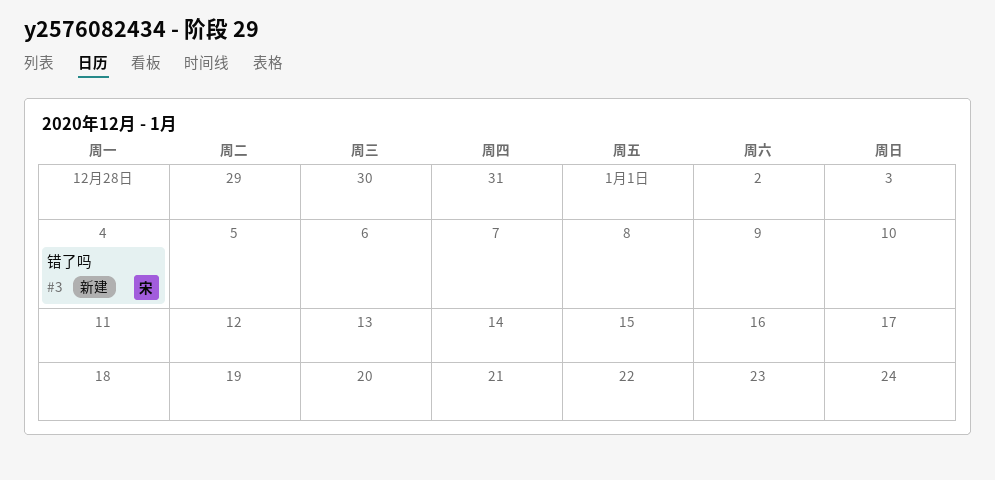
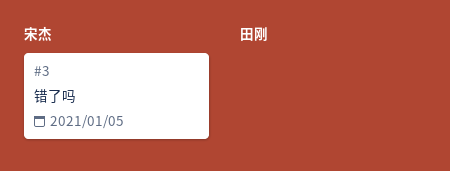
#3, due: Jan 4 -> Jan 5

